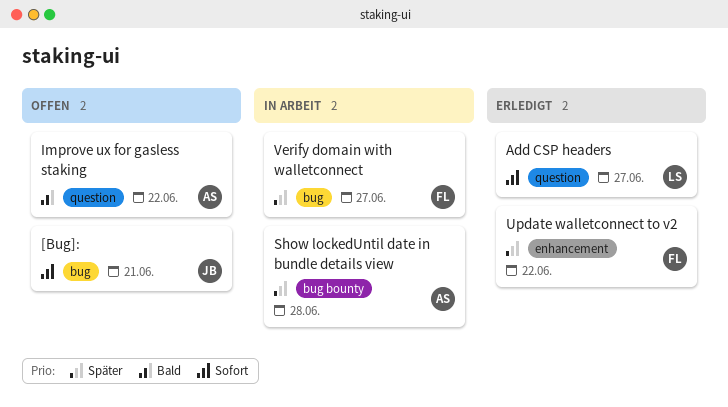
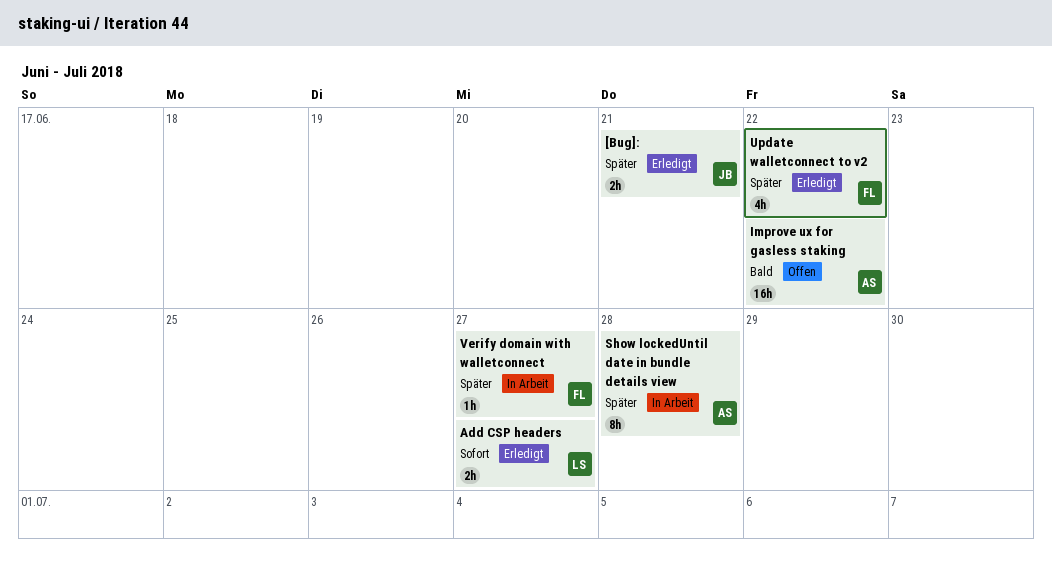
[Bug]:, status: Offen -> Erledigt
[Bug]:, priority: Sofort -> Später

